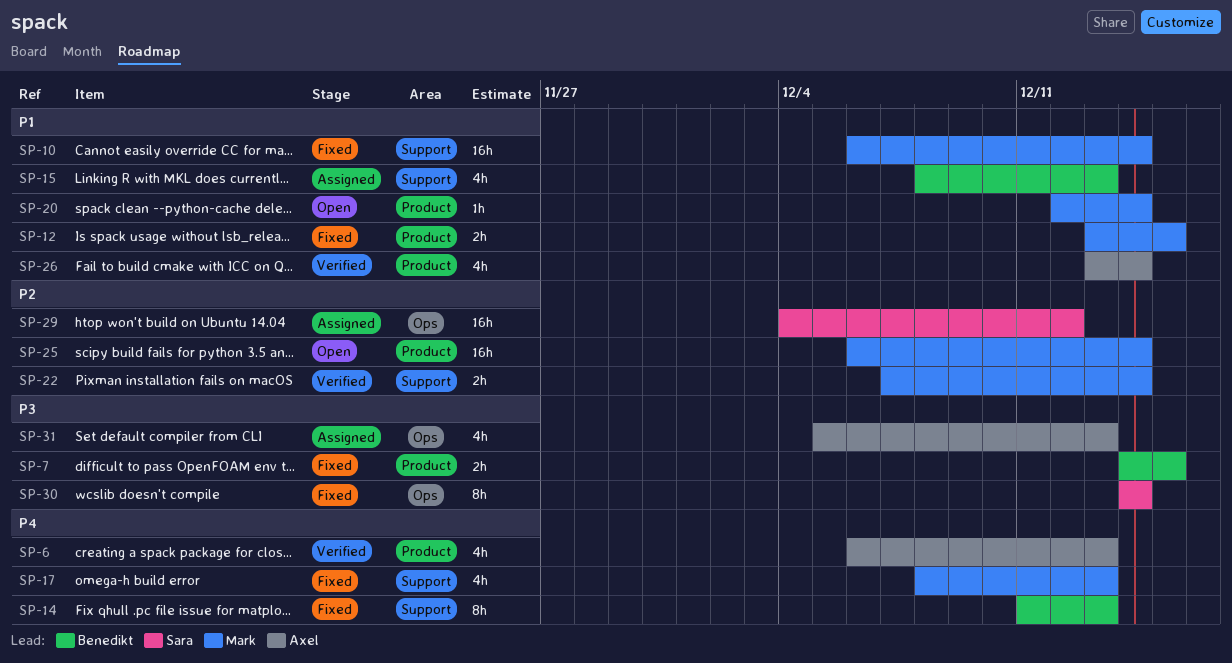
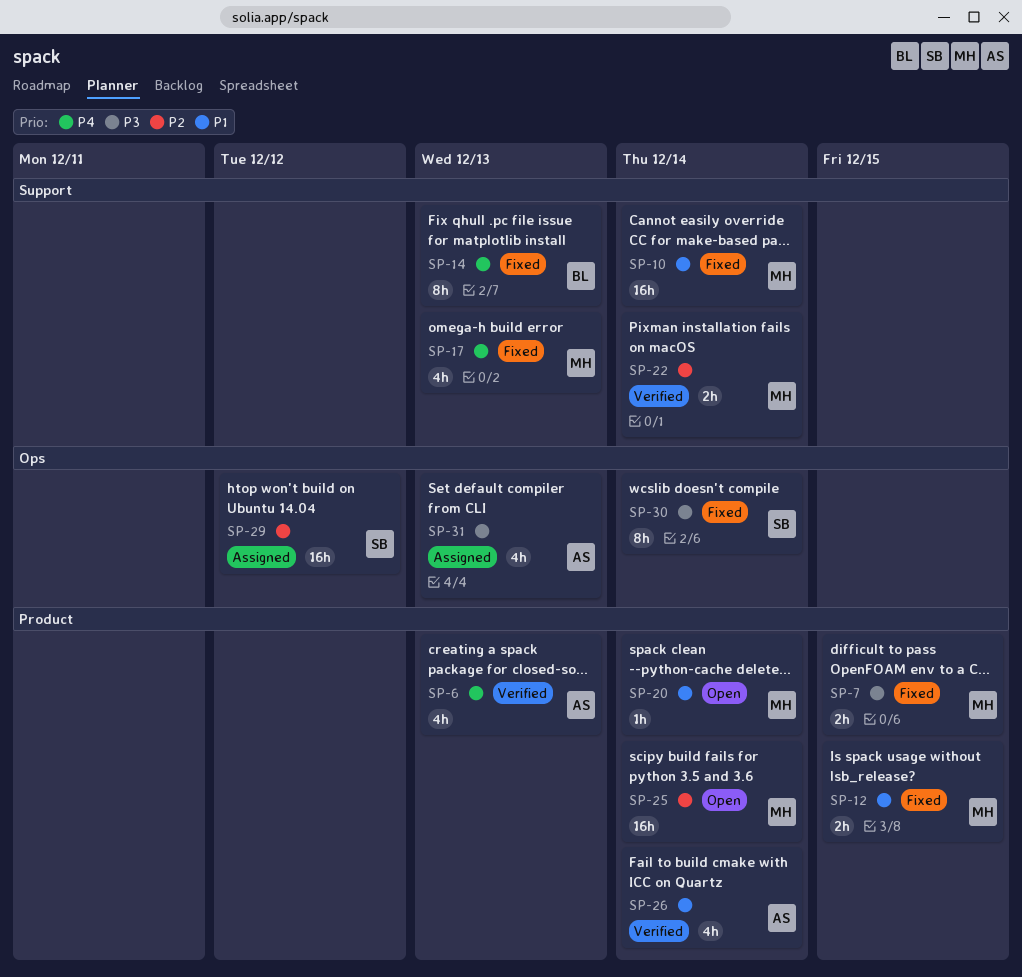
SP-7, owner: Benedikt -> Mark
SP-15: present -> none

